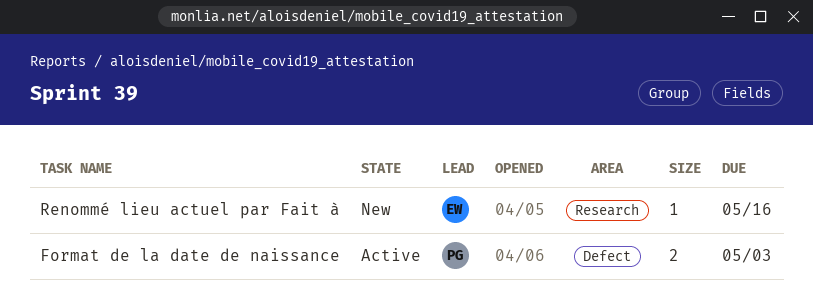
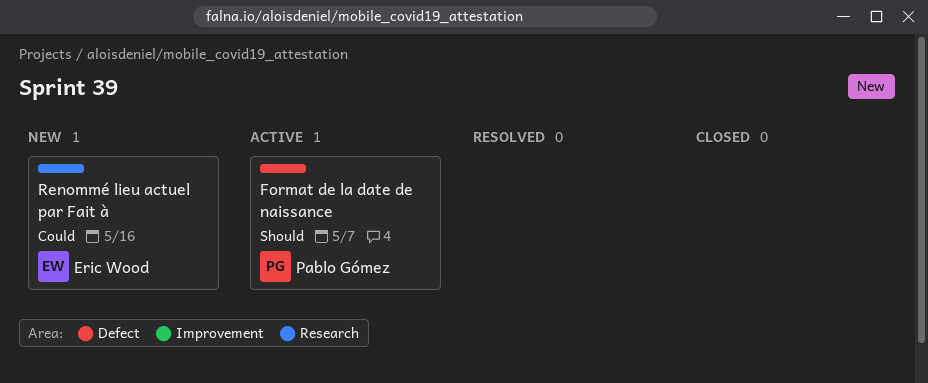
Format de la date de naissance, due: May 3 -> May 7

